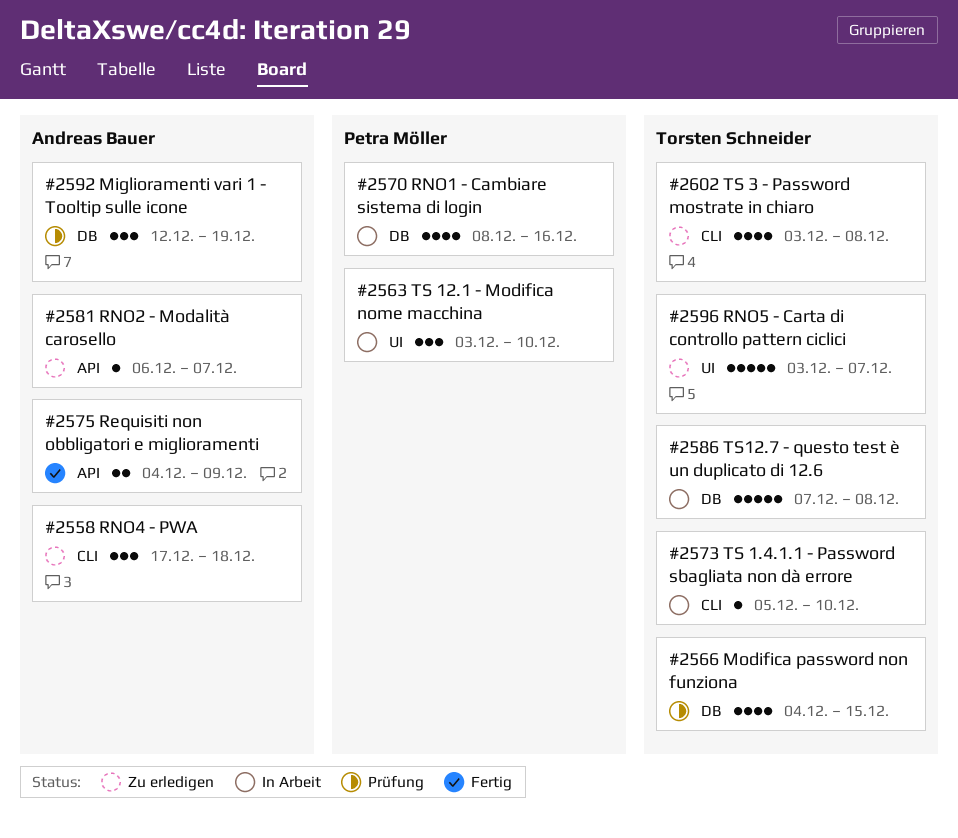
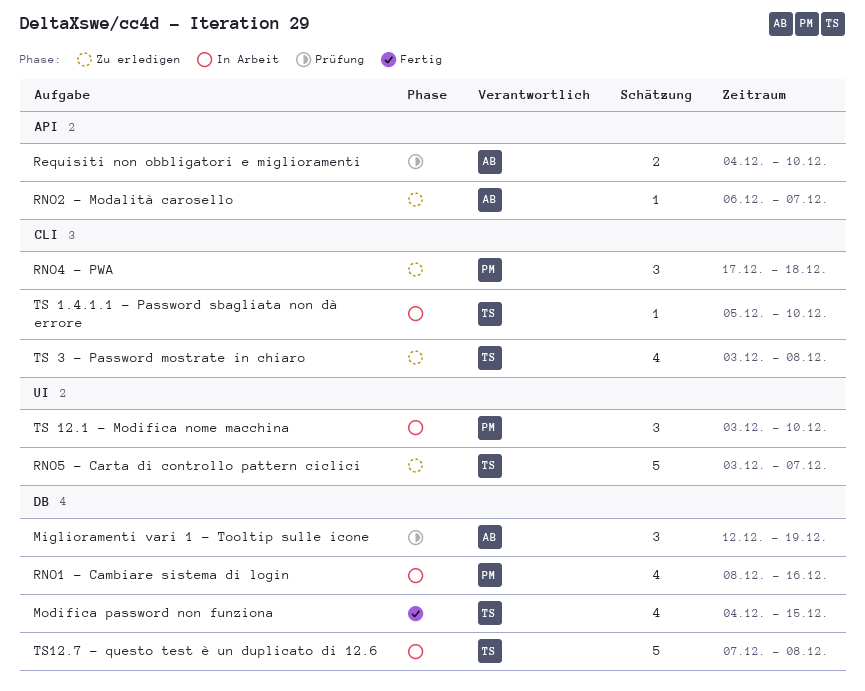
Modifica password non funziona, status: Prüfung -> Fertig
Requisiti non obbligatori e miglioramenti, status: Fertig -> Prüfung
Requisiti non obbligatori e miglioramenti, due: Dec 9 -> Dec 10
RNO4 - PWA, owner: Andreas Bauer -> Petra Möller

